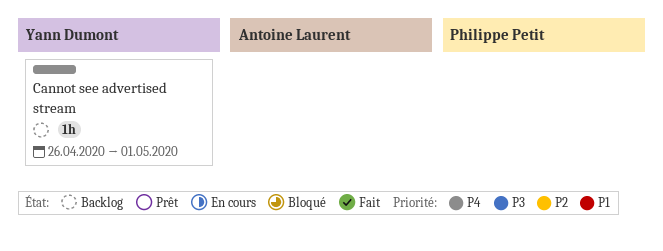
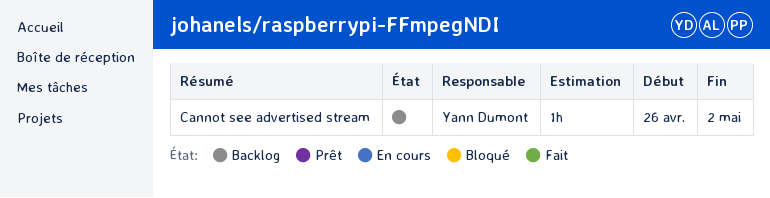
Cannot see advertised stream, due: May 1 -> May 2

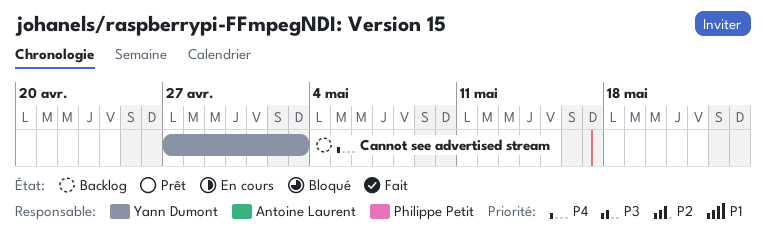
Cannot see advertised stream, start: Apr 26 -> Apr 27
Cannot see advertised stream, due: May 2 -> May 3

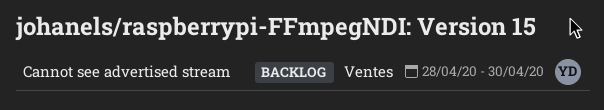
Cannot see advertised stream, start: Apr 27 -> Apr 28
Cannot see advertised stream, due: May 3 -> Apr 30

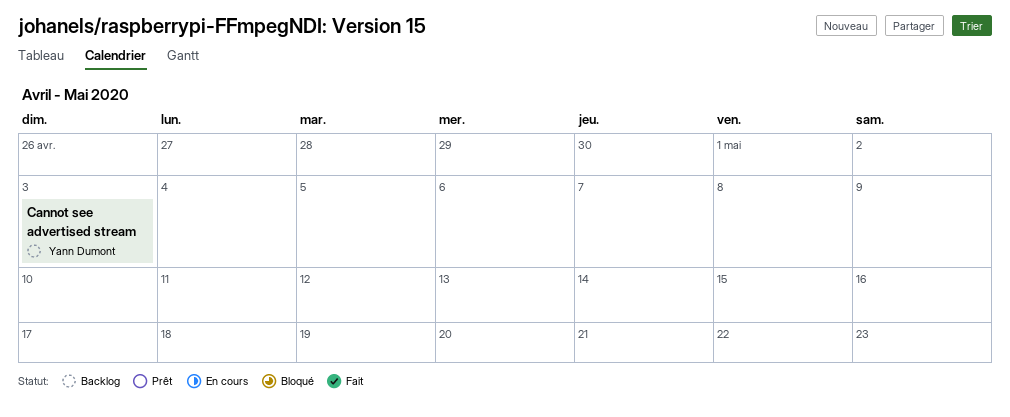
Cannot see advertised stream, due: Apr 30 -> May 3

